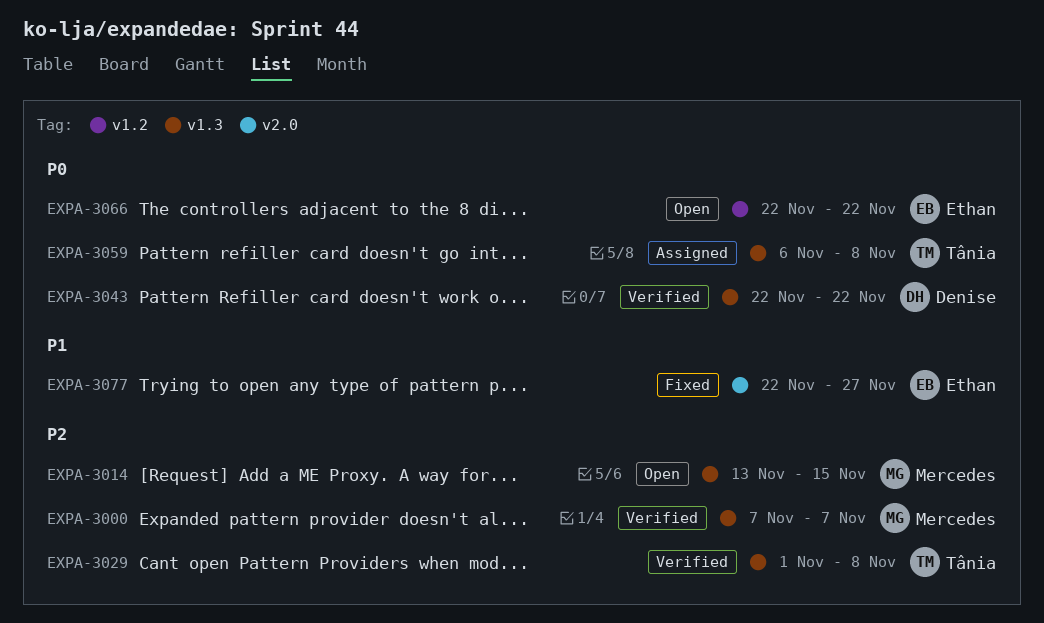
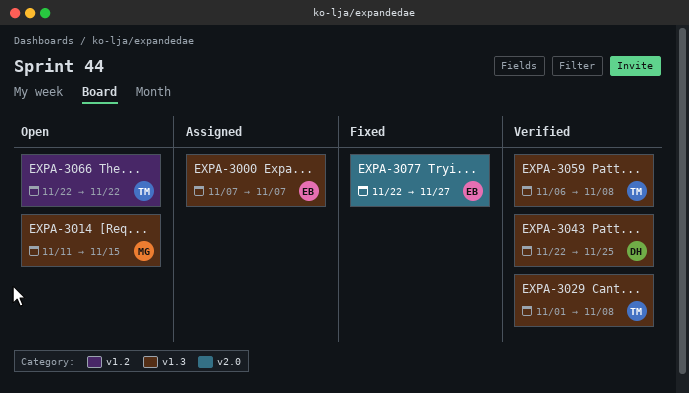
EXPA-3000, status: Verified -> Assigned
EXPA-3000, owner: Mercedes -> Ethan
EXPA-3014, start: Nov 13 -> Nov 11
EXPA-3043, due: Nov 22 -> Nov 25
EXPA-3059, status: Assigned -> Verified
EXPA-3066, owner: Ethan -> Tânia

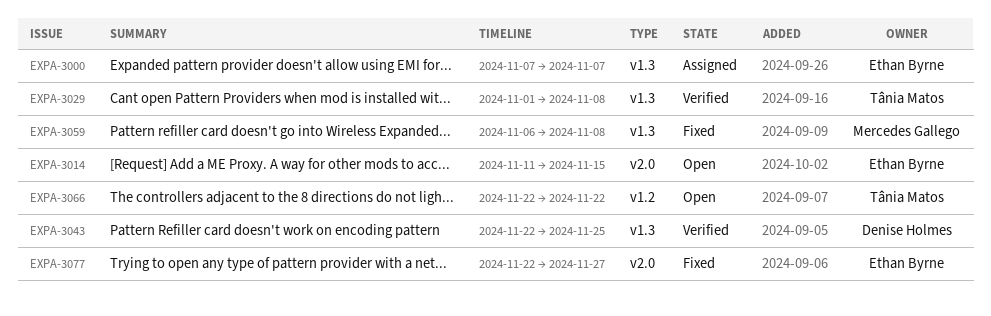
EXPA-3014, owner: Mercedes Gallego -> Ethan Byrne
EXPA-3014, label: v1.3 -> v2.0
EXPA-3059, status: Verified -> Fixed
EXPA-3059, owner: Tânia Matos -> Mercedes Gallego

